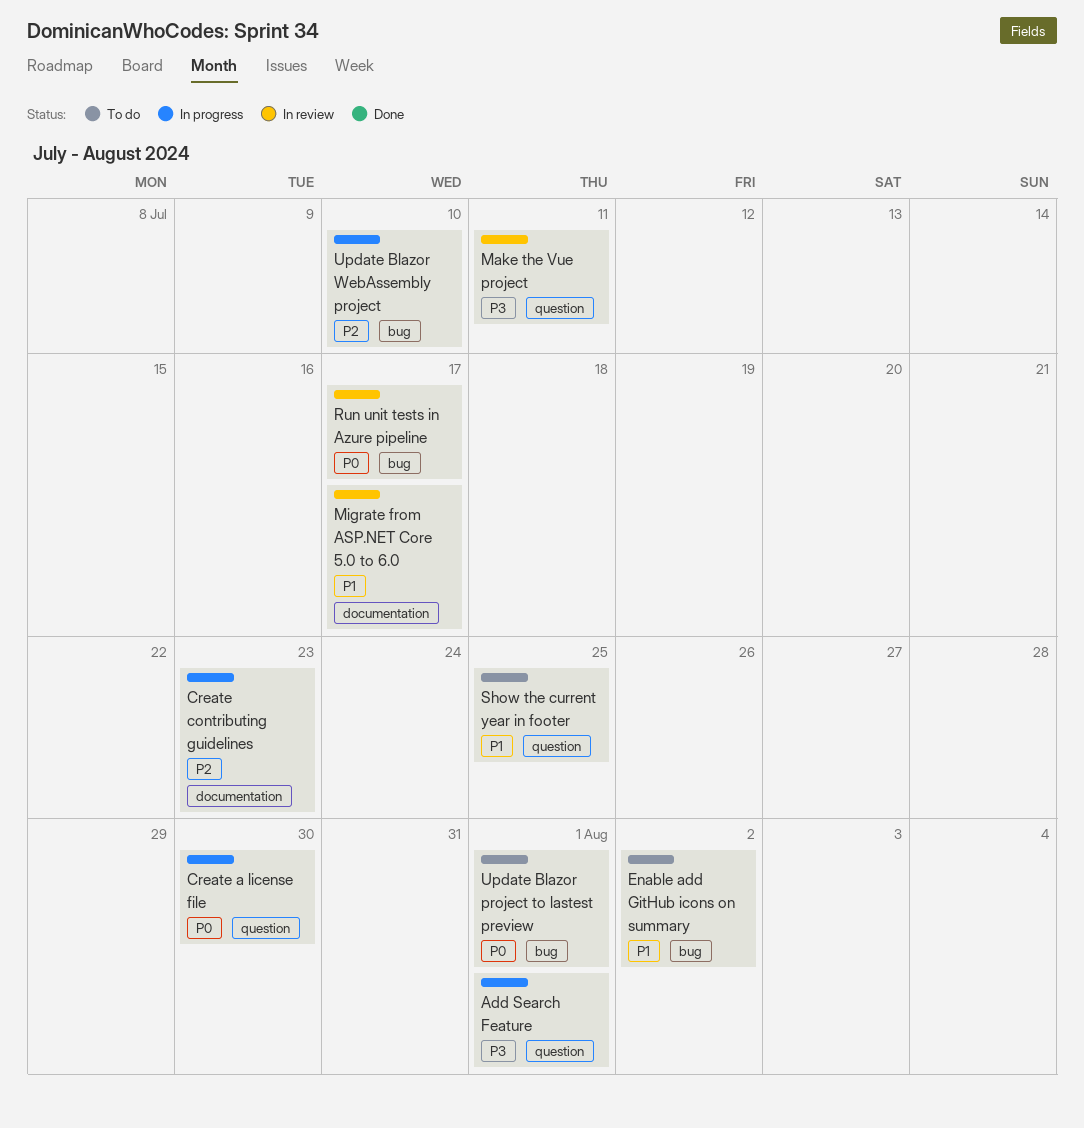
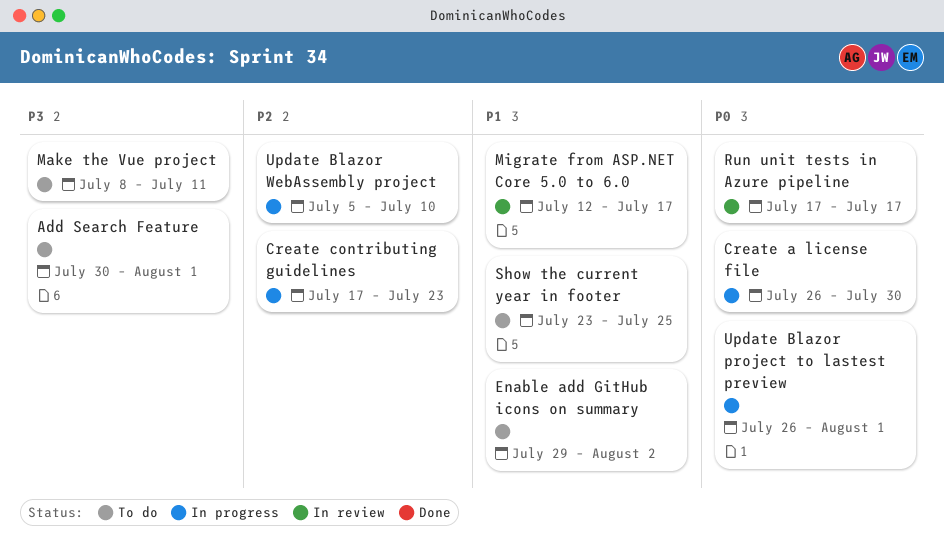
Add Search Feature, status: In progress -> To do
Make the Vue project, status: In review -> To do
Update Blazor project to lastest preview, status: To do -> In progress

